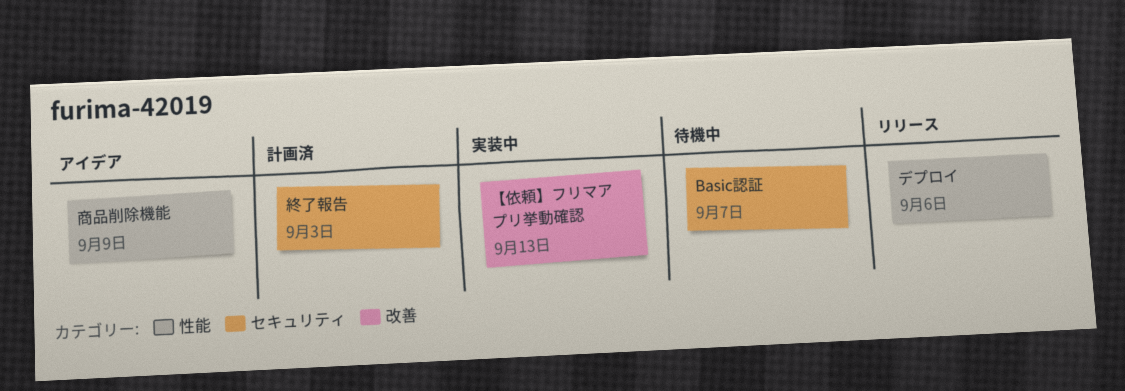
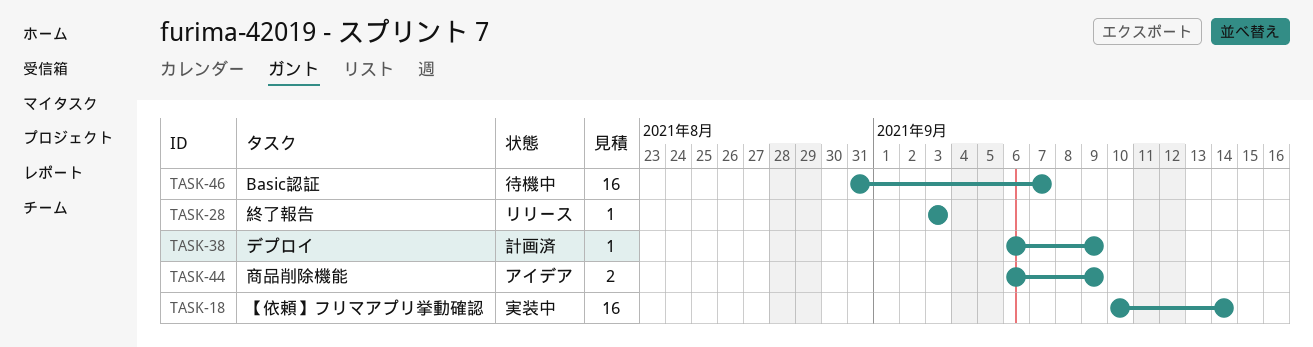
【依頼】フリマアプリ挙動確認, due: Sep 13 -> Sep 14
デプロイ, status: リリース -> 計画済
デプロイ, due: Sep 6 -> Sep 9
終了報告, status: 計画済 -> リリース

